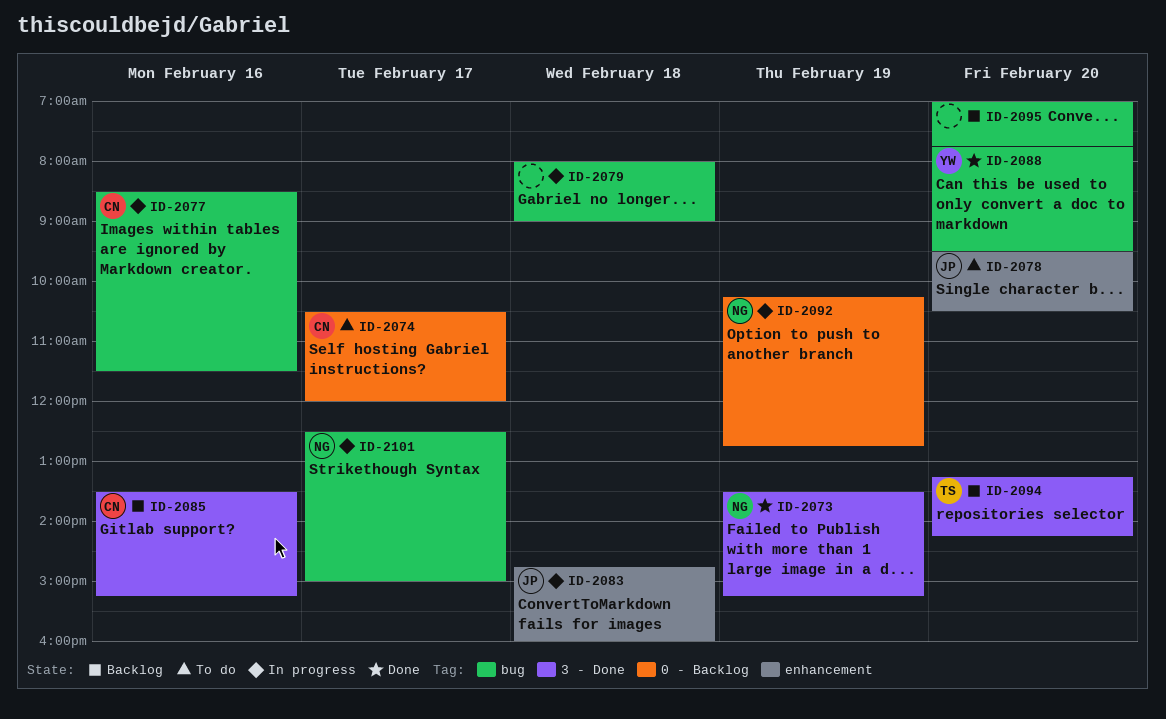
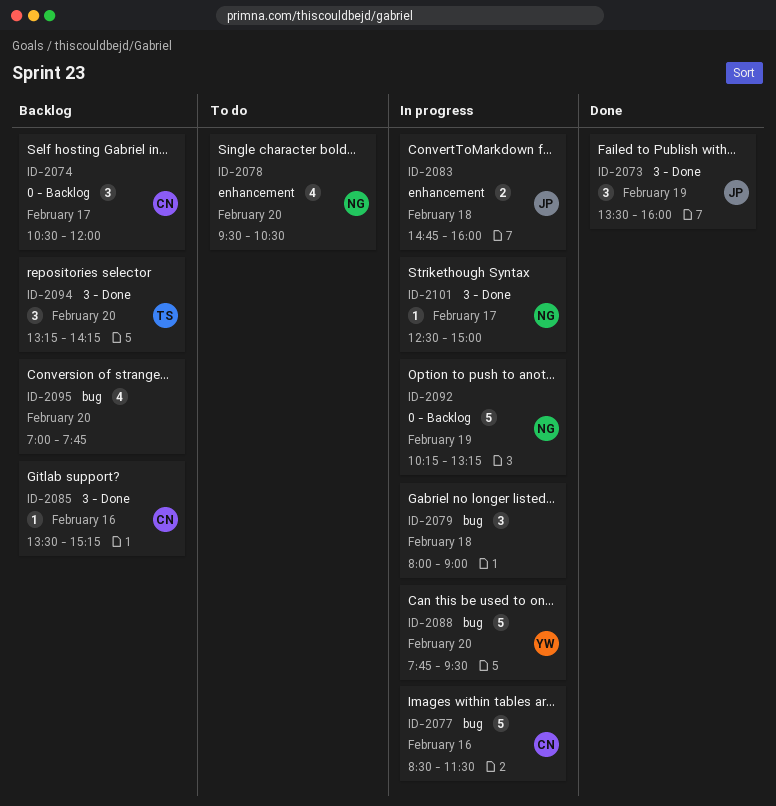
ID-2073, owner: NG -> JP
ID-2073, ends: 15:15 -> 16:00
ID-2074, status: To do -> Backlog
ID-2078, owner: JP -> NG
ID-2088, status: Done -> In progress
ID-2092, ends: 12:45 -> 13:15
ID-2101, label: bug -> 3 - Done

